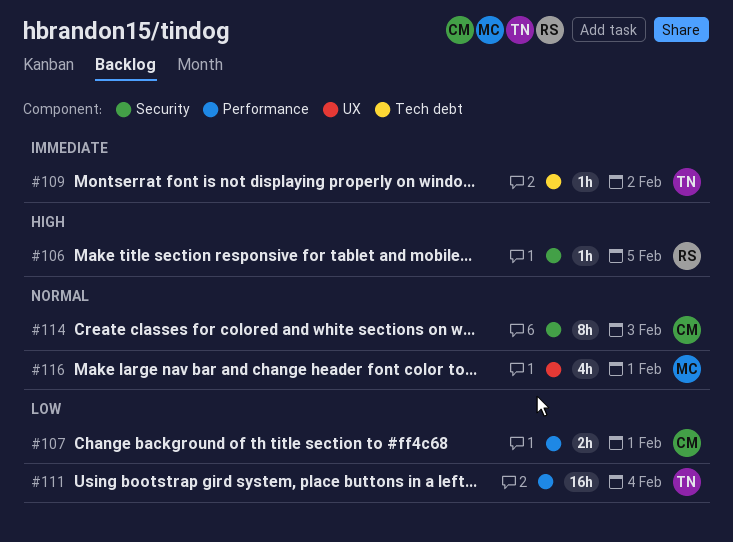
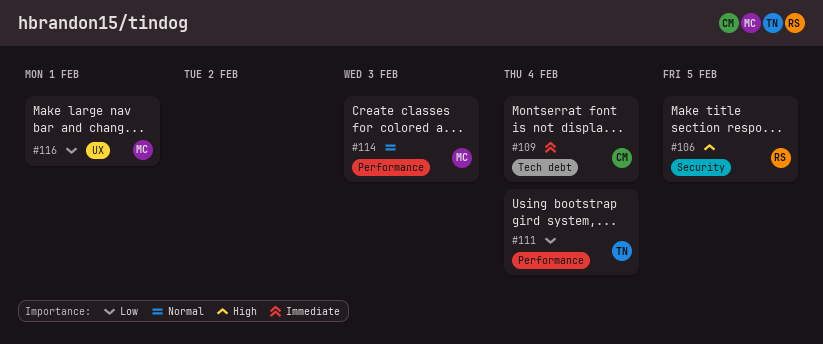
#107: present -> none
#109, owner: TN -> CM
#109, due: Feb 2 -> Feb 4
#114, owner: CM -> MC
#114, label: Security -> Performance
#116, priority: Normal -> Low

